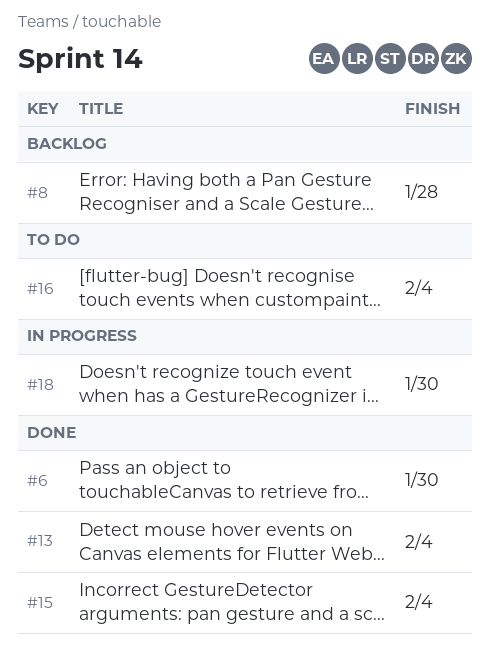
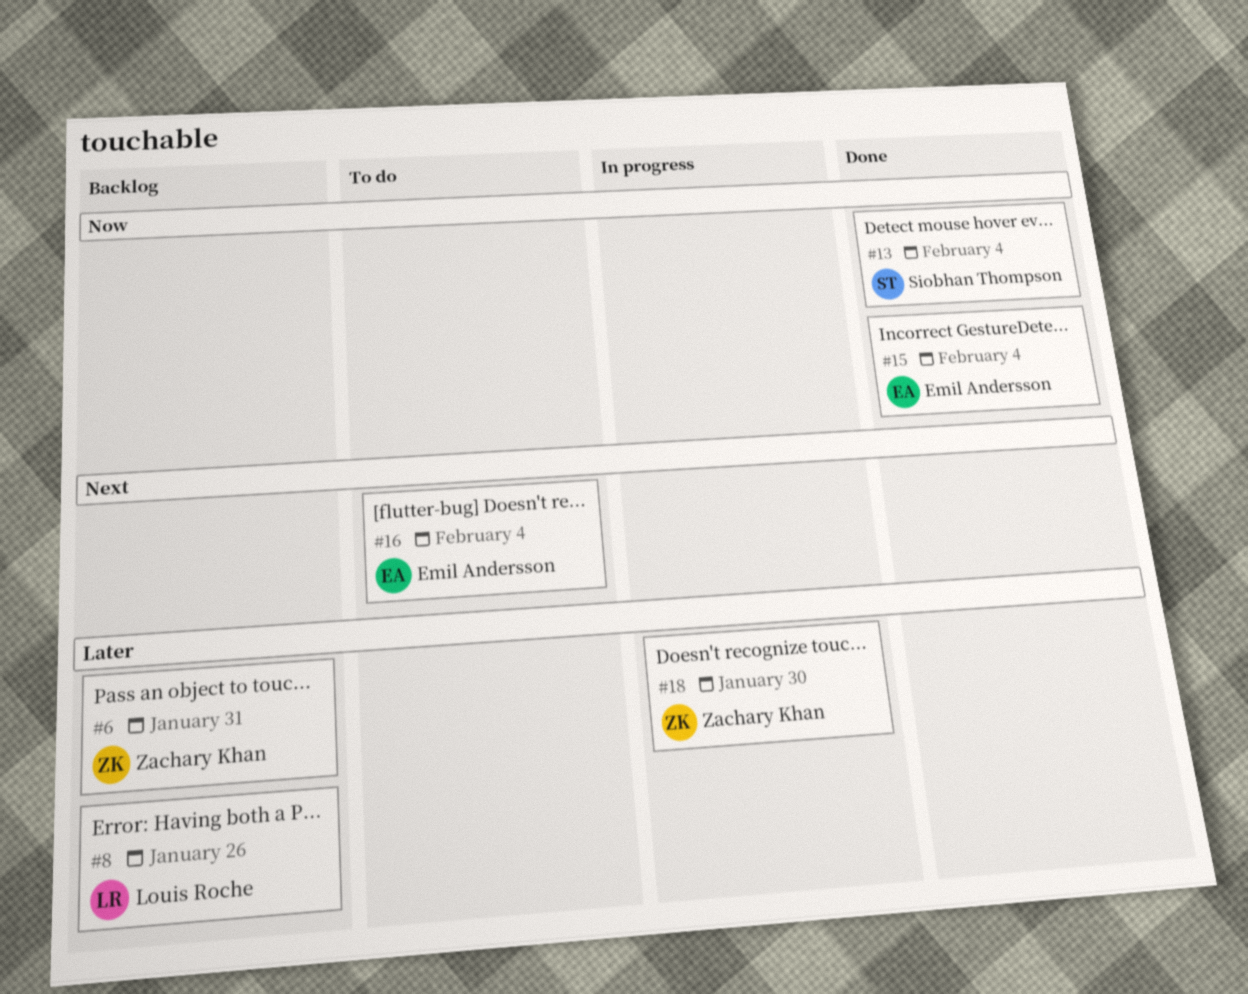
#6, status: Done -> Backlog
#6, due: Jan 30 -> Jan 31
#8, due: Jan 28 -> Jan 26

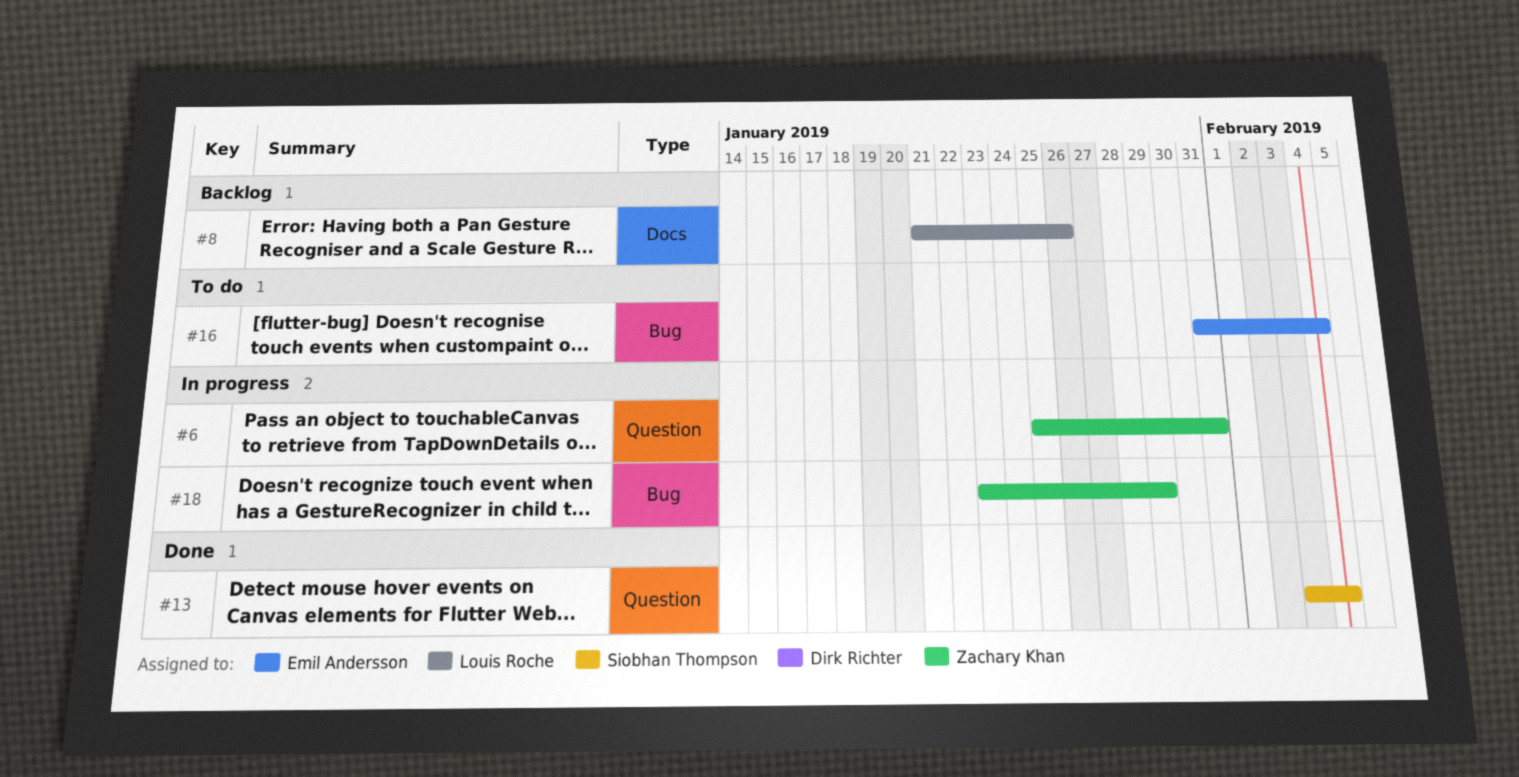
#6, status: Backlog -> In progress
#15: present -> none
#18, due: Jan 30 -> Jan 29

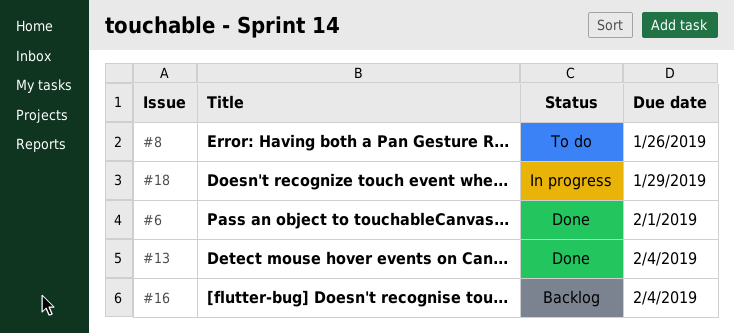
#6, status: In progress -> Done
#6, due: Jan 31 -> Feb 1
#8, status: Backlog -> To do
#16, status: To do -> Backlog

